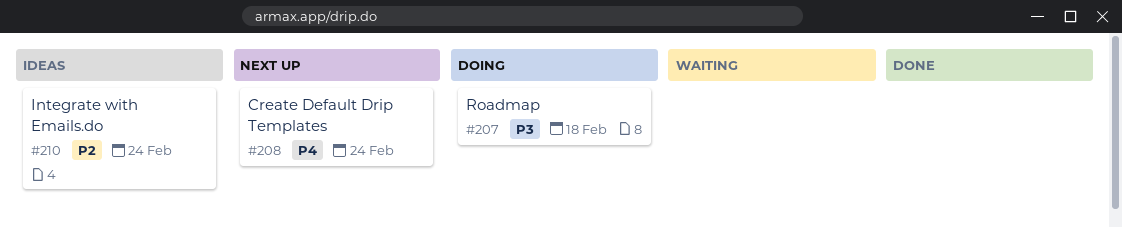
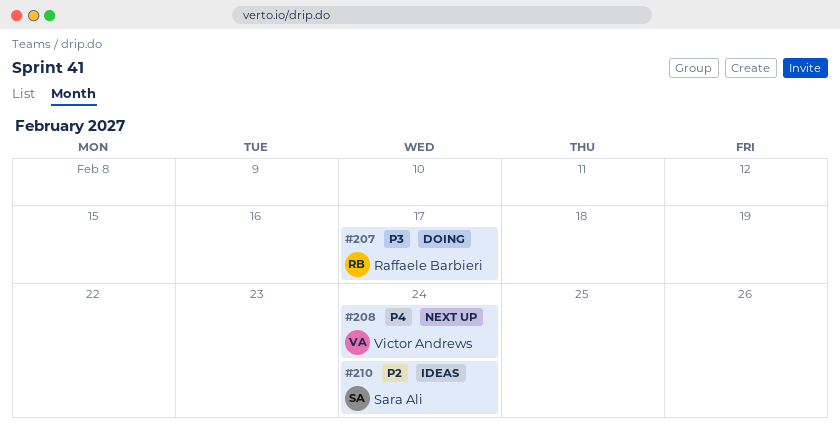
#207, due: Feb 18 -> Feb 17

